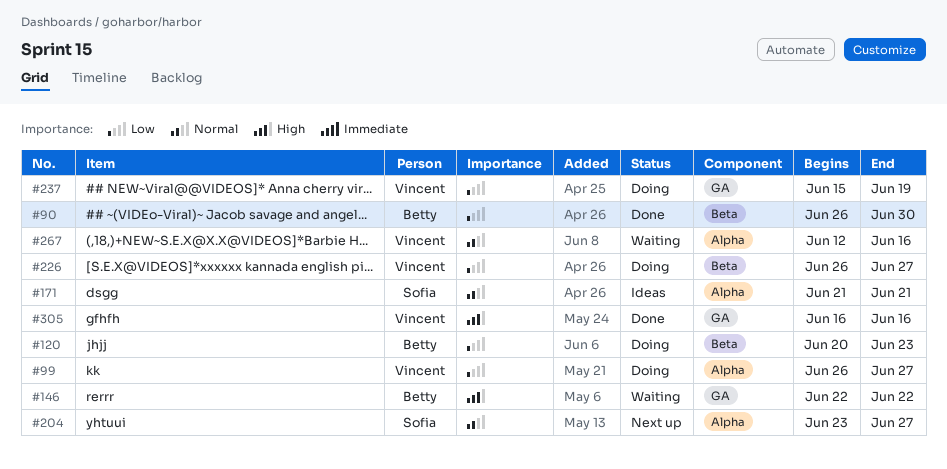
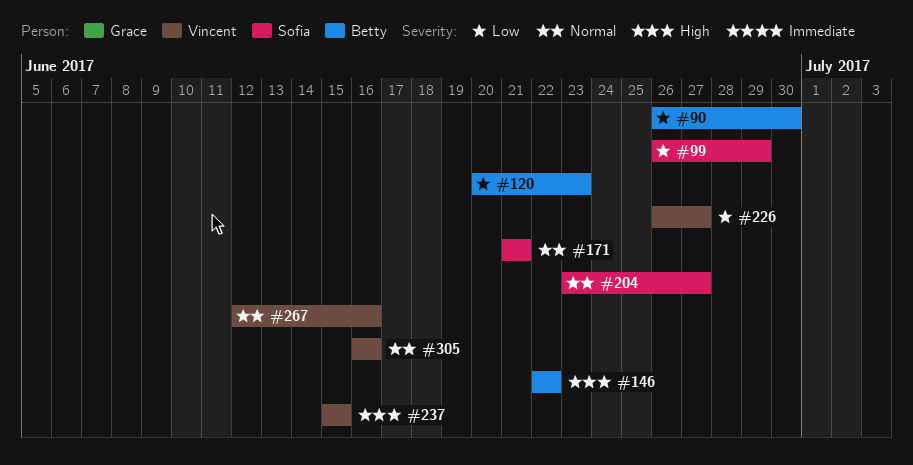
#99, owner: Vincent -> Sofia
#99, due: Jun 27 -> Jun 29
#237, priority: Low -> High
#237, due: Jun 19 -> Jun 15
#305, priority: High -> Normal

